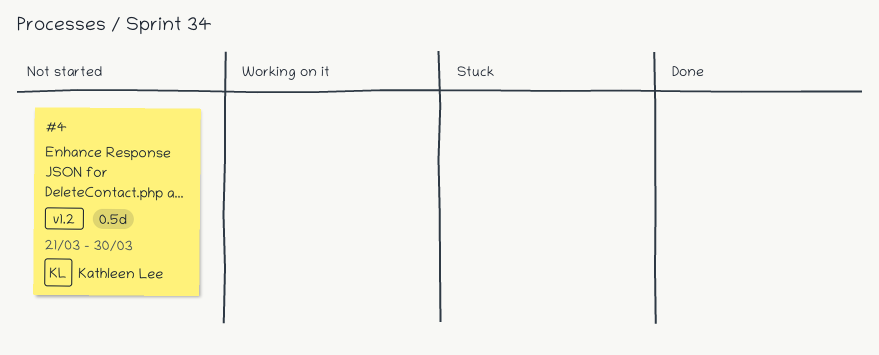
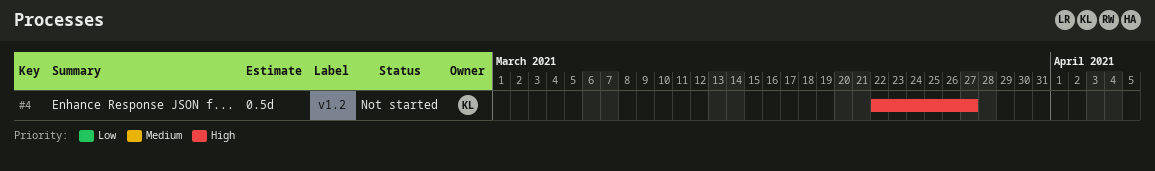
#4, start: Mar 21 -> Mar 22
#4, due: Mar 30 -> Mar 27

